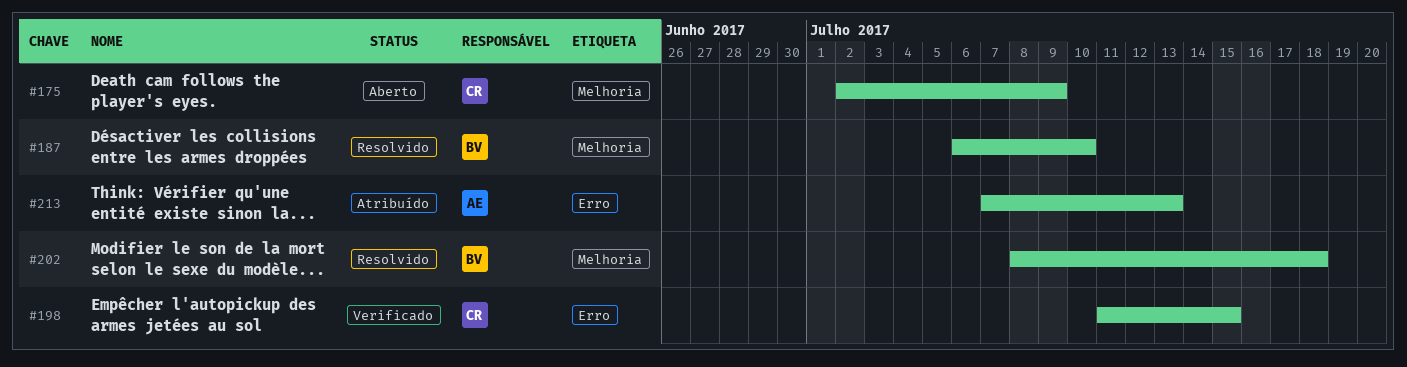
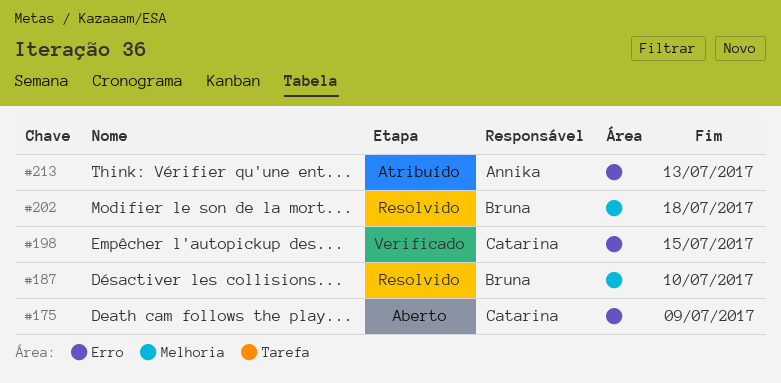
#175, label: Melhoria -> Erro

